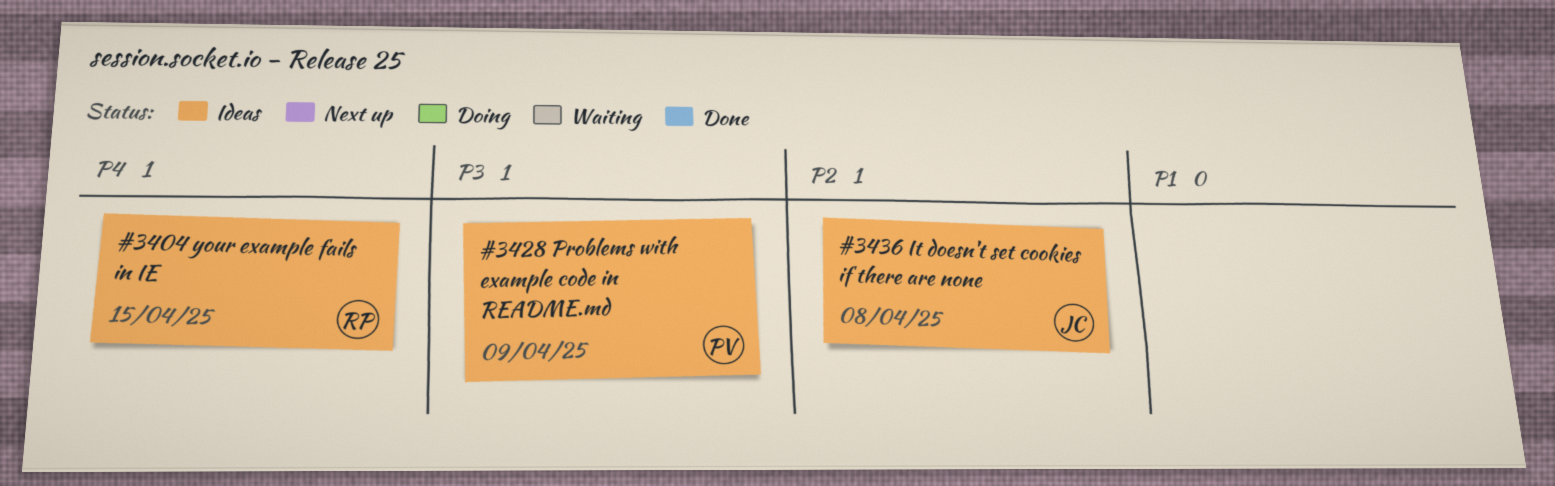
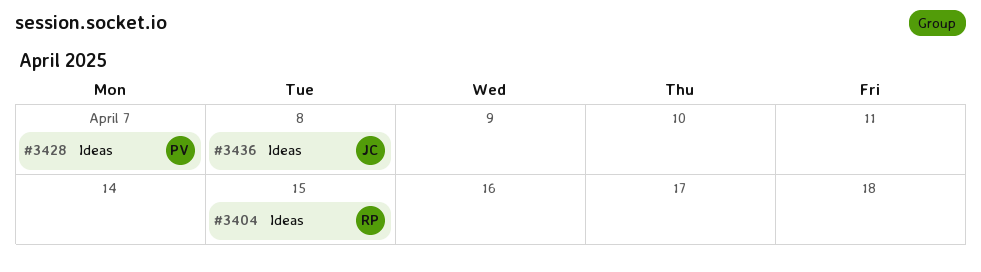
#3428, due: Apr 9 -> Apr 7

